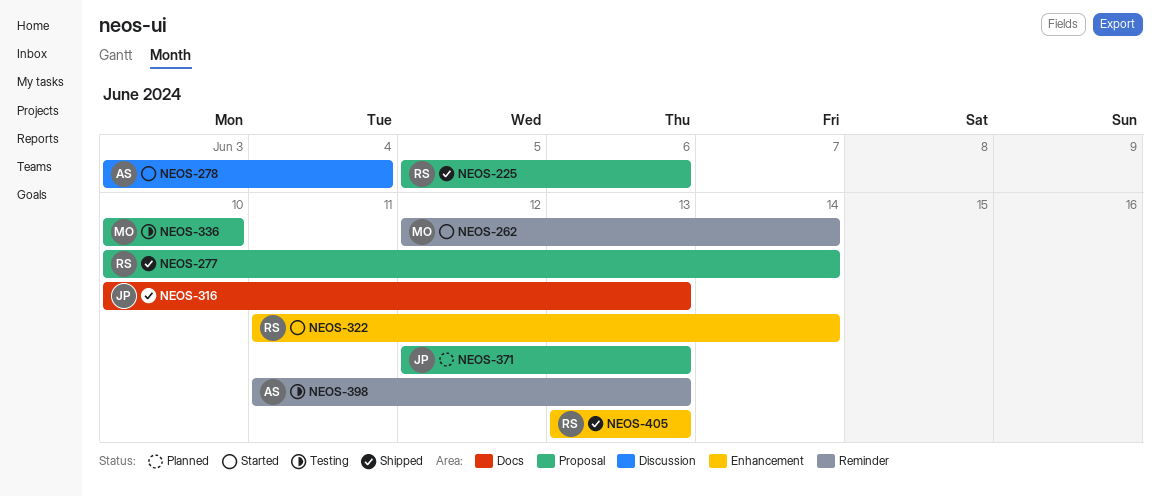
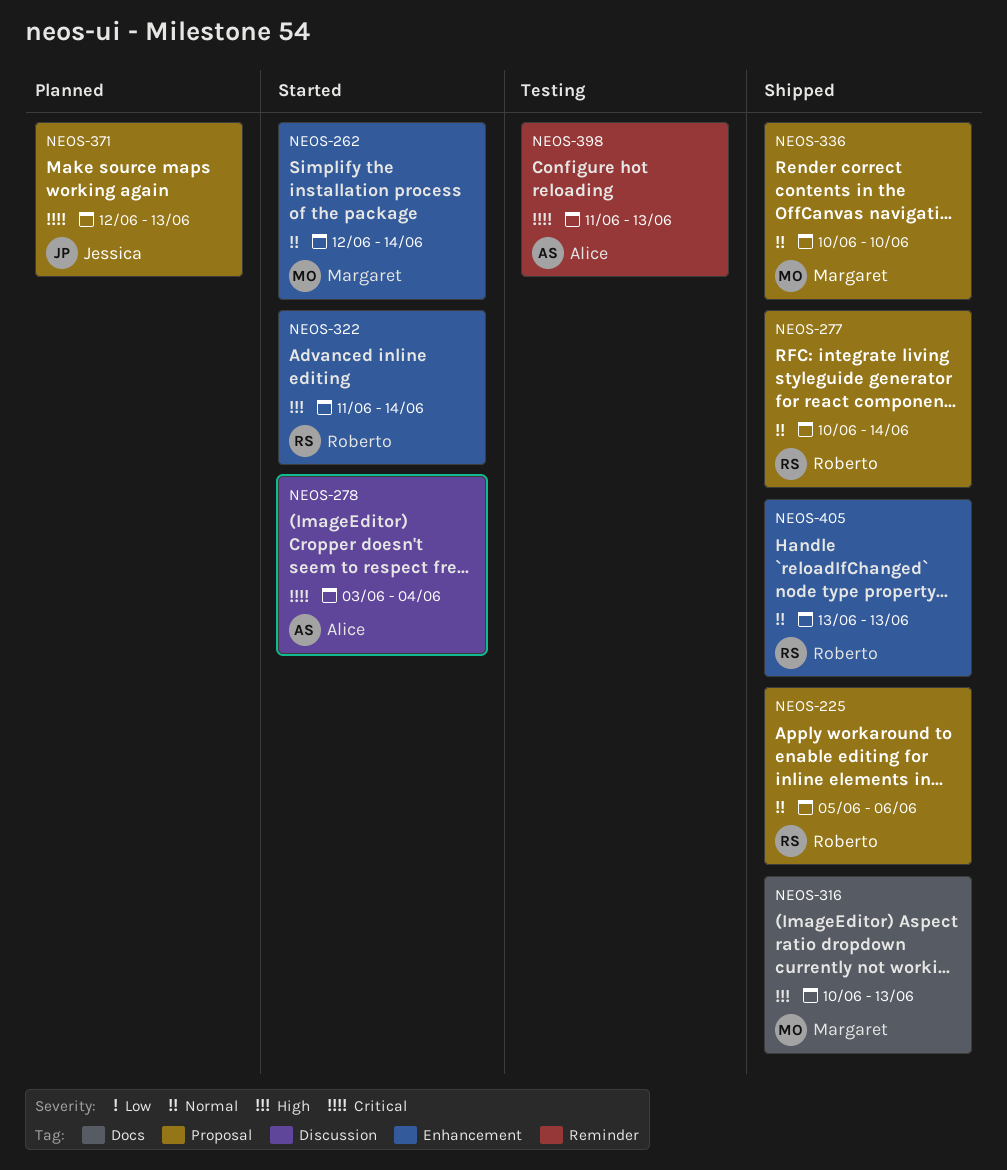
NEOS-262, label: Reminder -> Enhancement
NEOS-316, owner: Jessica -> Margaret
NEOS-336, status: Testing -> Shipped

